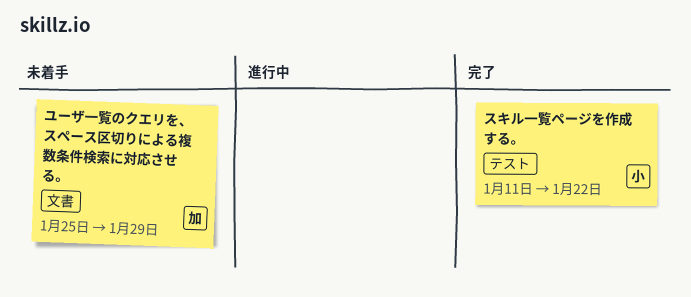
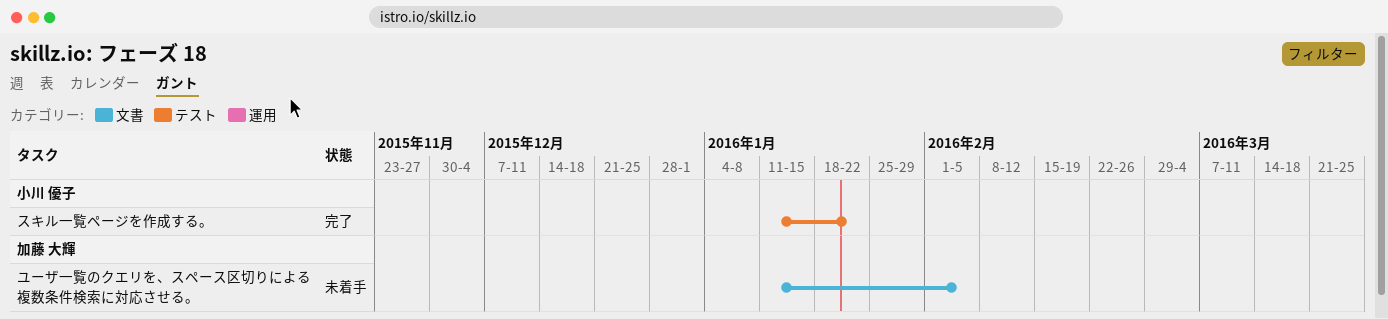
ユーザ一覧のクエリを、スペース区切りによる複数条件検索に対応させる。, start: Jan 25 -> Jan 11
ユーザ一覧のクエリを、スペース区切りによる複数条件検索に対応させる。, due: Jan 29 -> Feb 5

